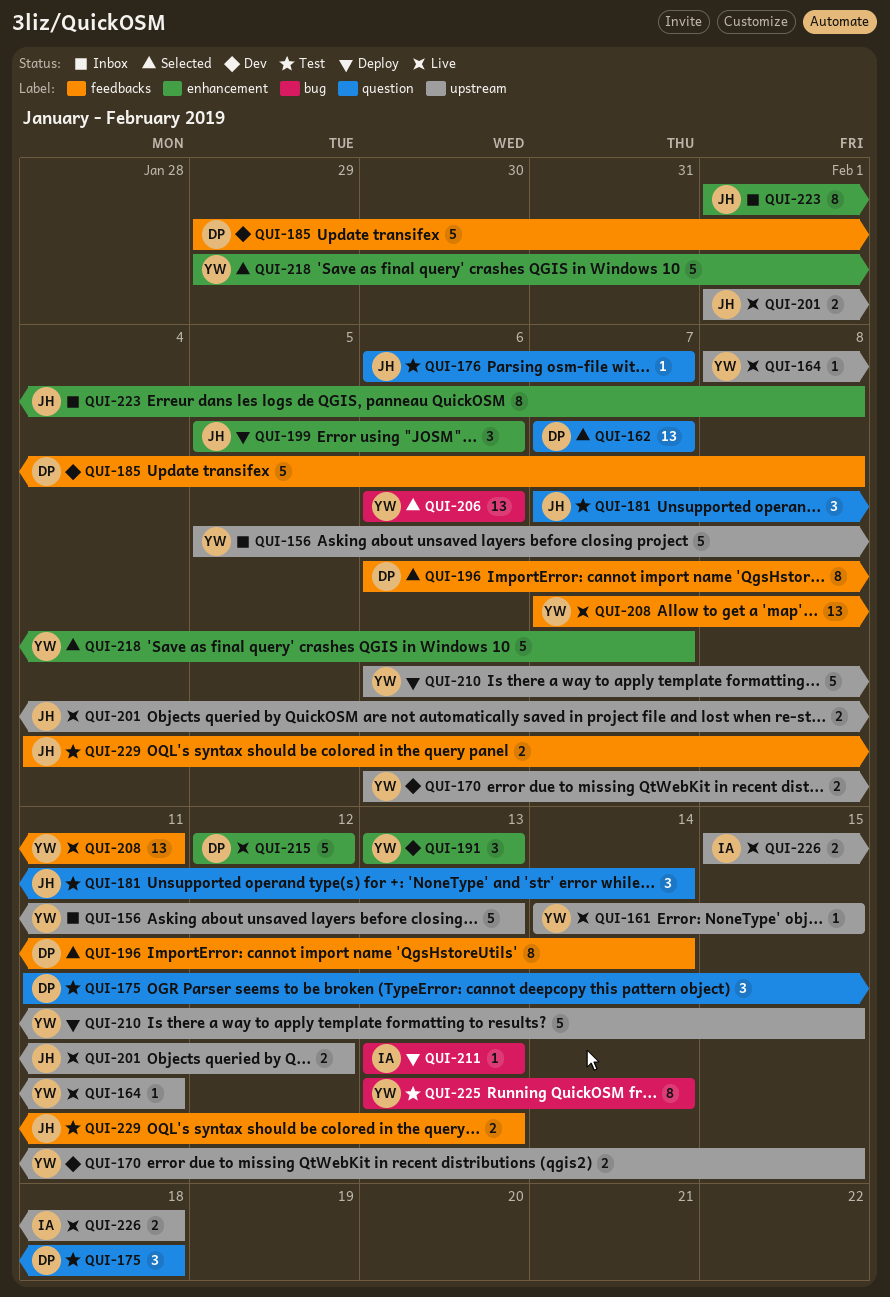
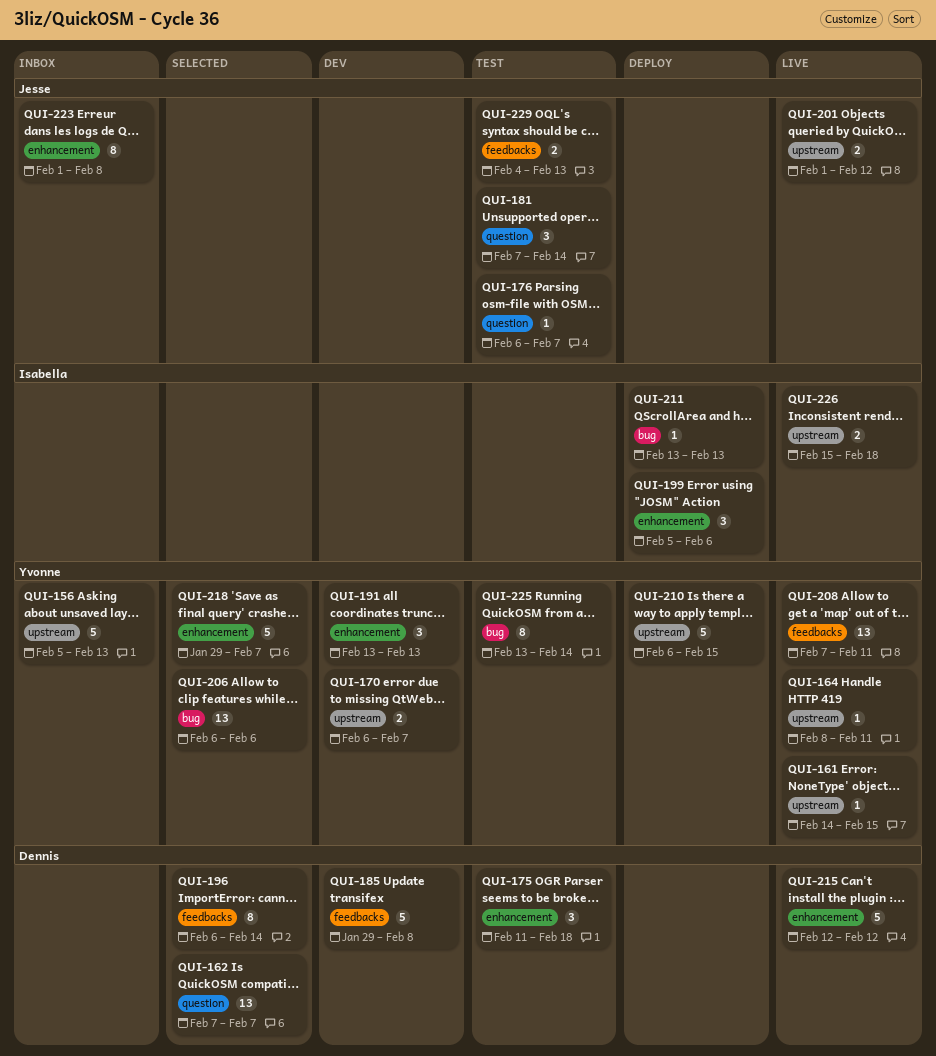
QUI-170, due: Feb 15 -> Feb 7
QUI-175, label: question -> enhancement
QUI-199, owner: Jesse -> Isabella

